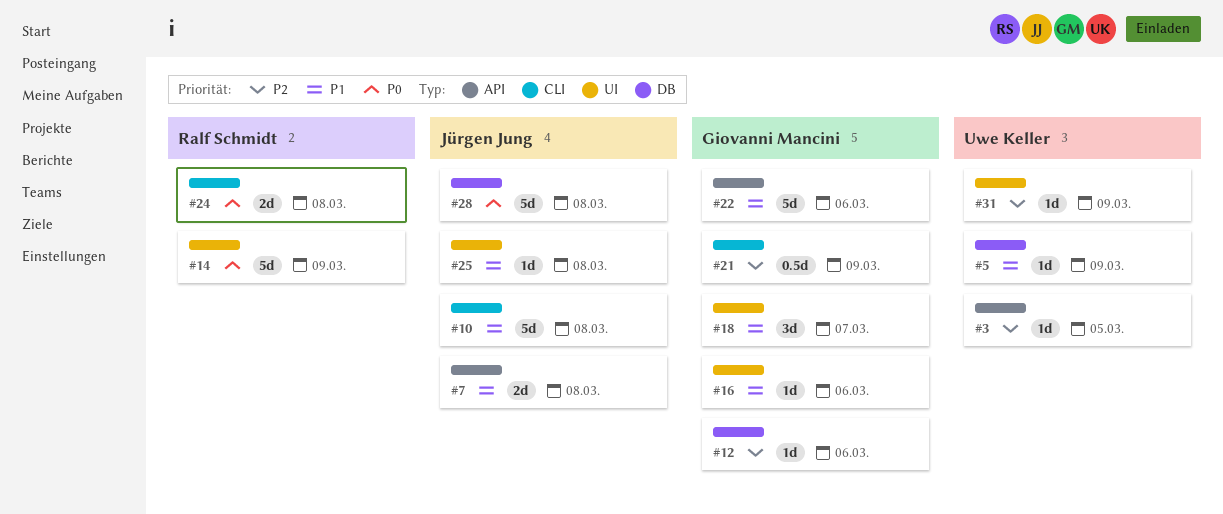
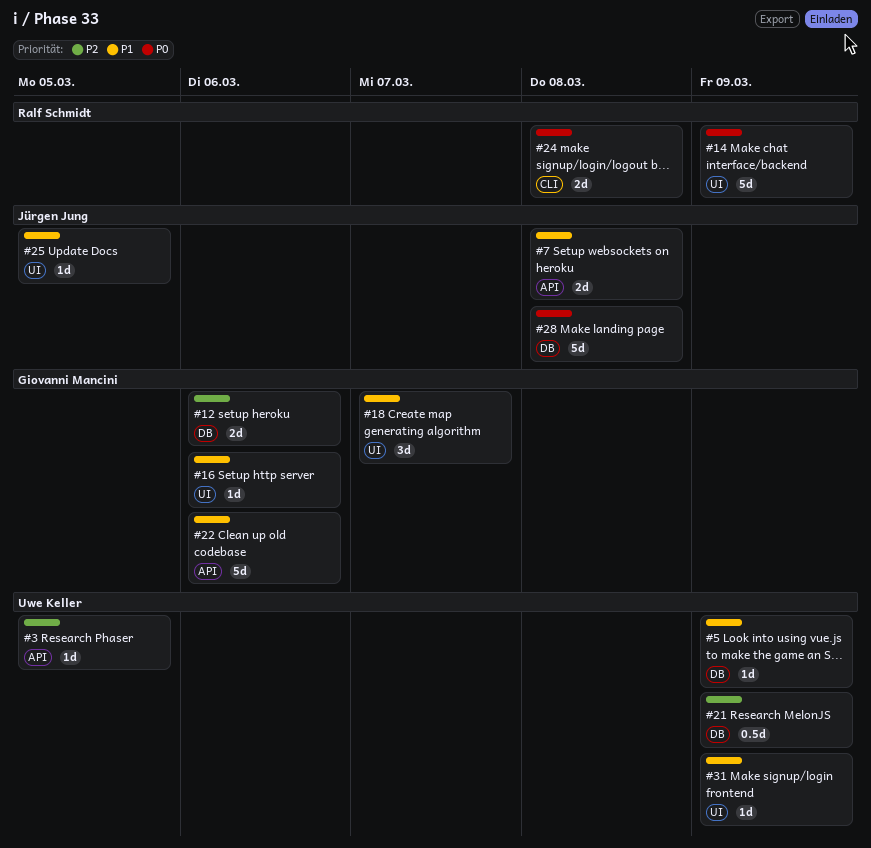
#10: present -> none
#12, estimate: 1d -> 2d
#21, owner: Giovanni Mancini -> Uwe Keller
#21, label: CLI -> DB
#25, due: Mar 8 -> Mar 5
#31, priority: P2 -> P1

